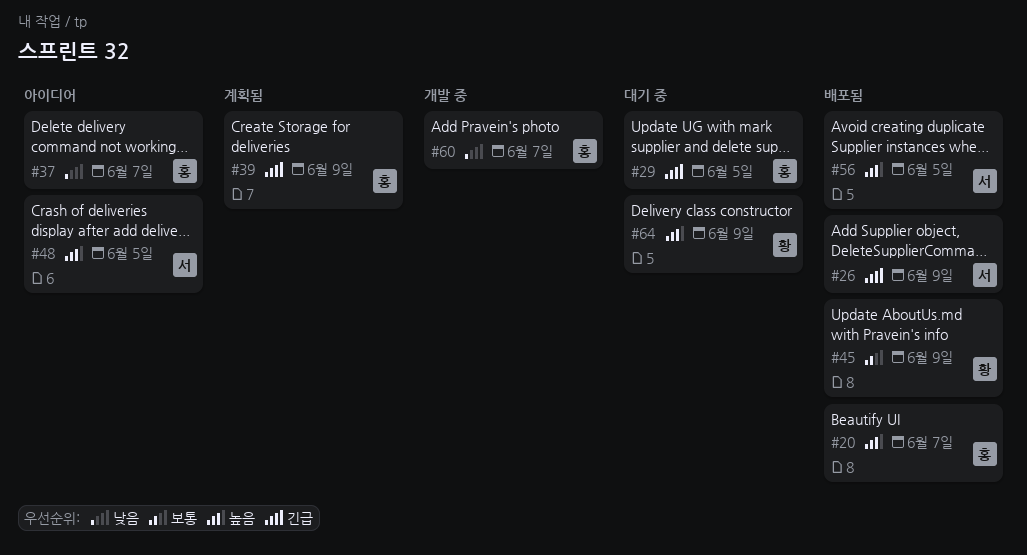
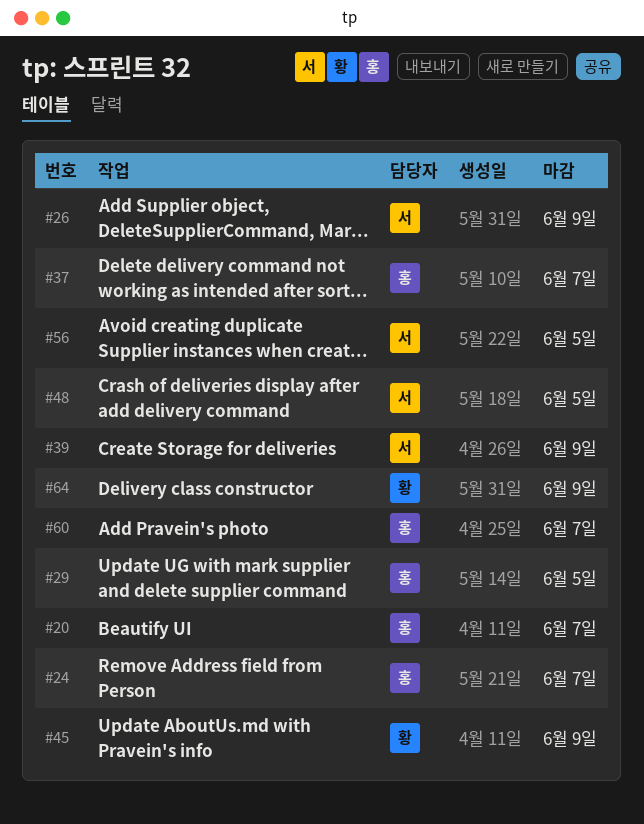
#24: none -> present
#39, owner: 홍 -> 서

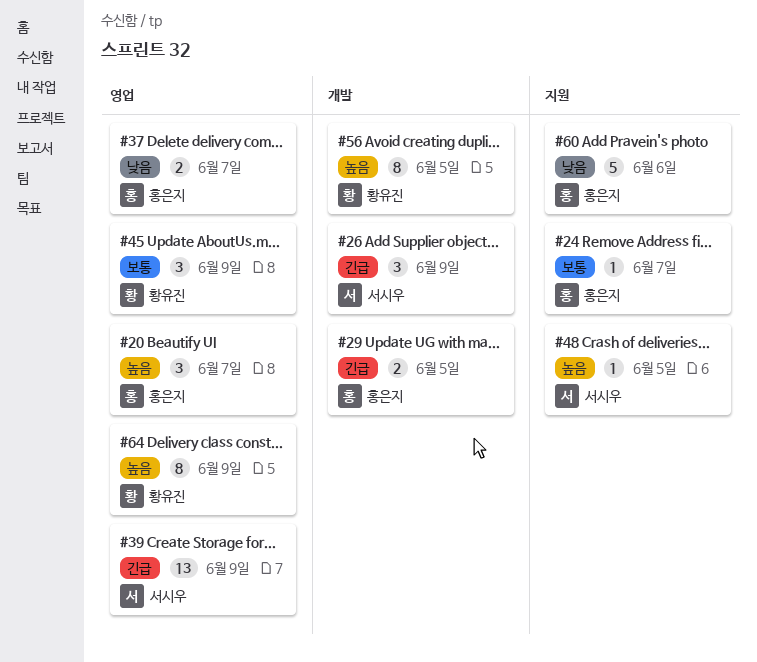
#56, owner: 서시우 -> 황유진
#60, due: Jun 7 -> Jun 6

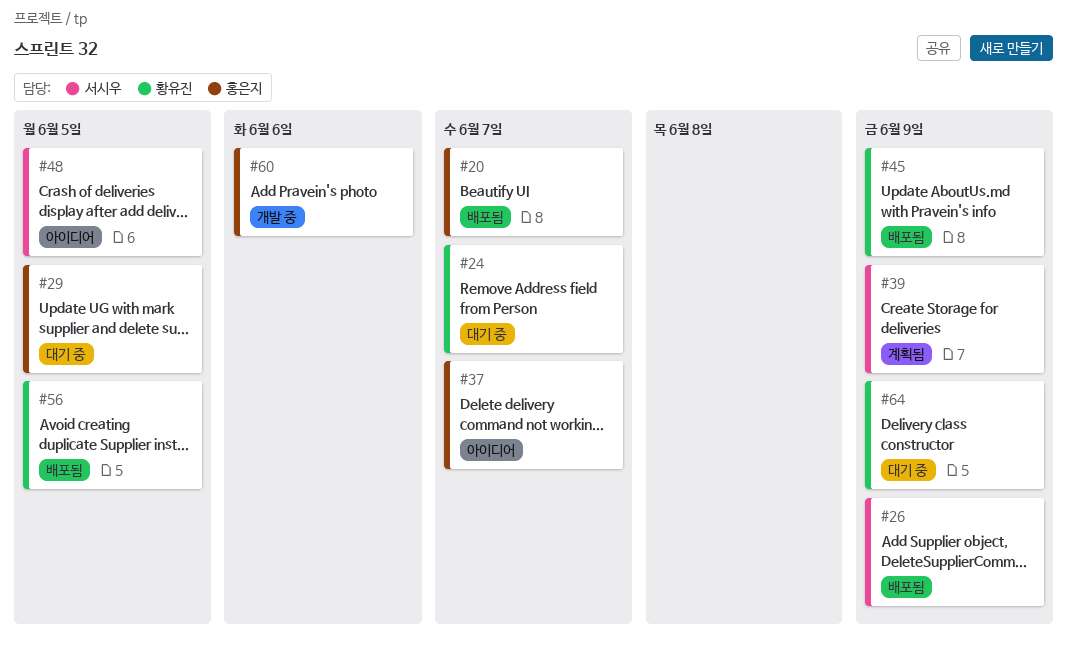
#24, owner: 홍은지 -> 황유진

